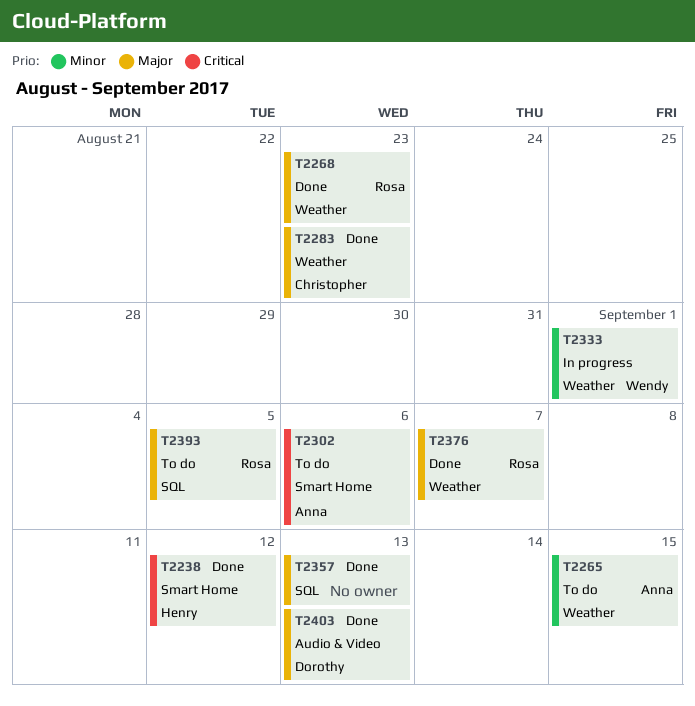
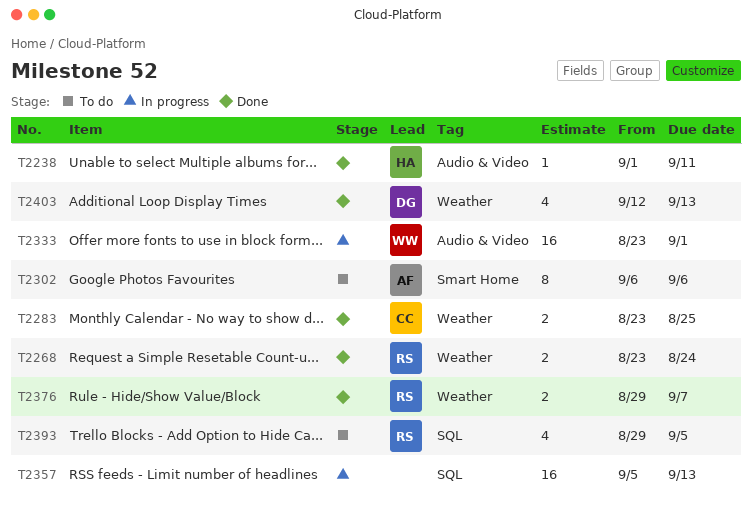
T2238, label: Smart Home -> Audio & Video
T2238, due: Sep 12 -> Sep 11
T2265: present -> none
T2268, due: Aug 23 -> Aug 24
T2283, due: Aug 23 -> Aug 25
T2333, label: Weather -> Audio & Video
T2357, status: Done -> In progress
T2403, label: Audio & Video -> Weather

